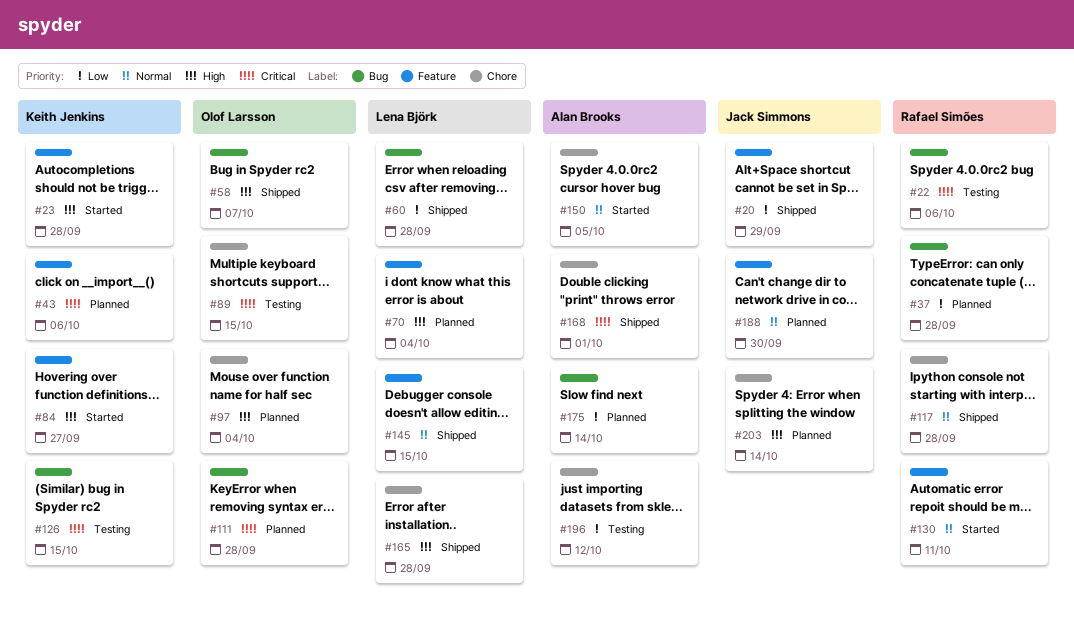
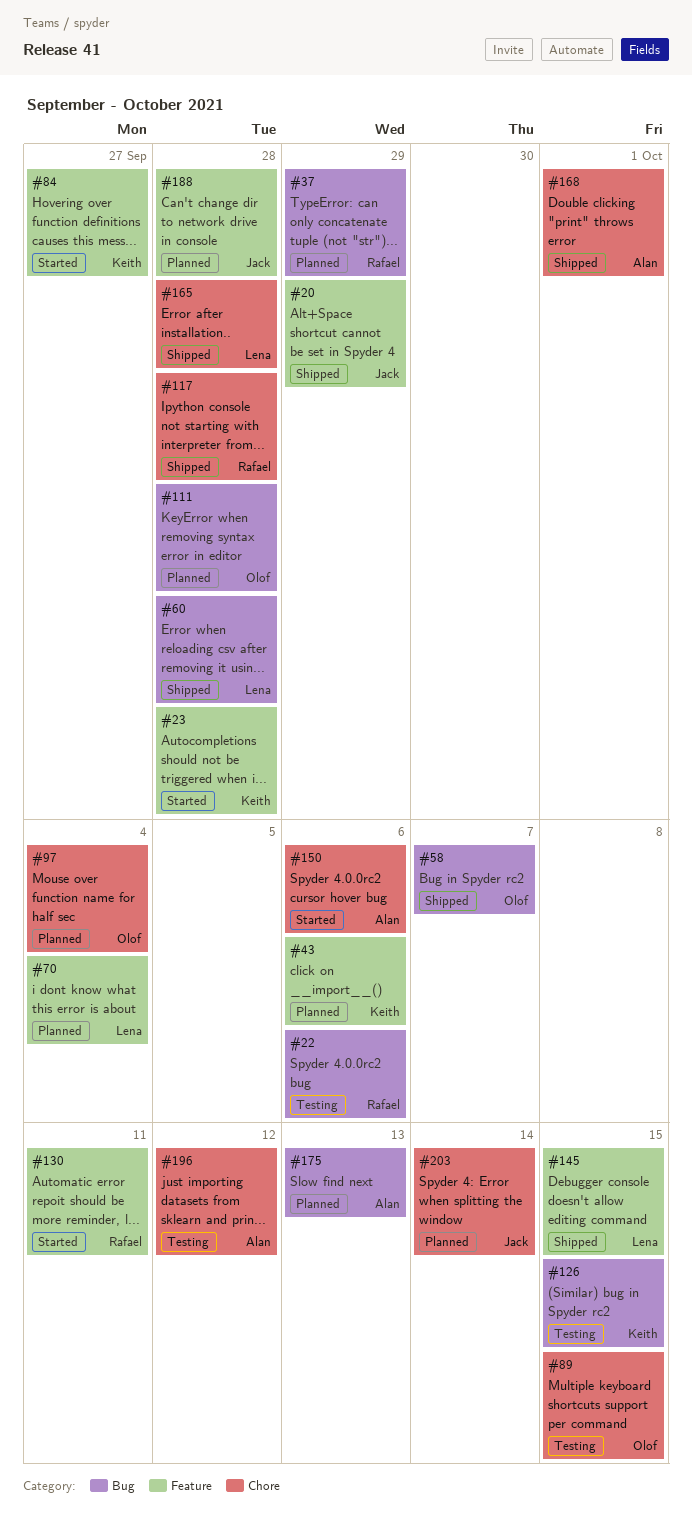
#37, due: Sep 28 -> Sep 29
#150, due: Oct 5 -> Oct 6
#175, due: Oct 14 -> Oct 13
#188, due: Sep 30 -> Sep 28

